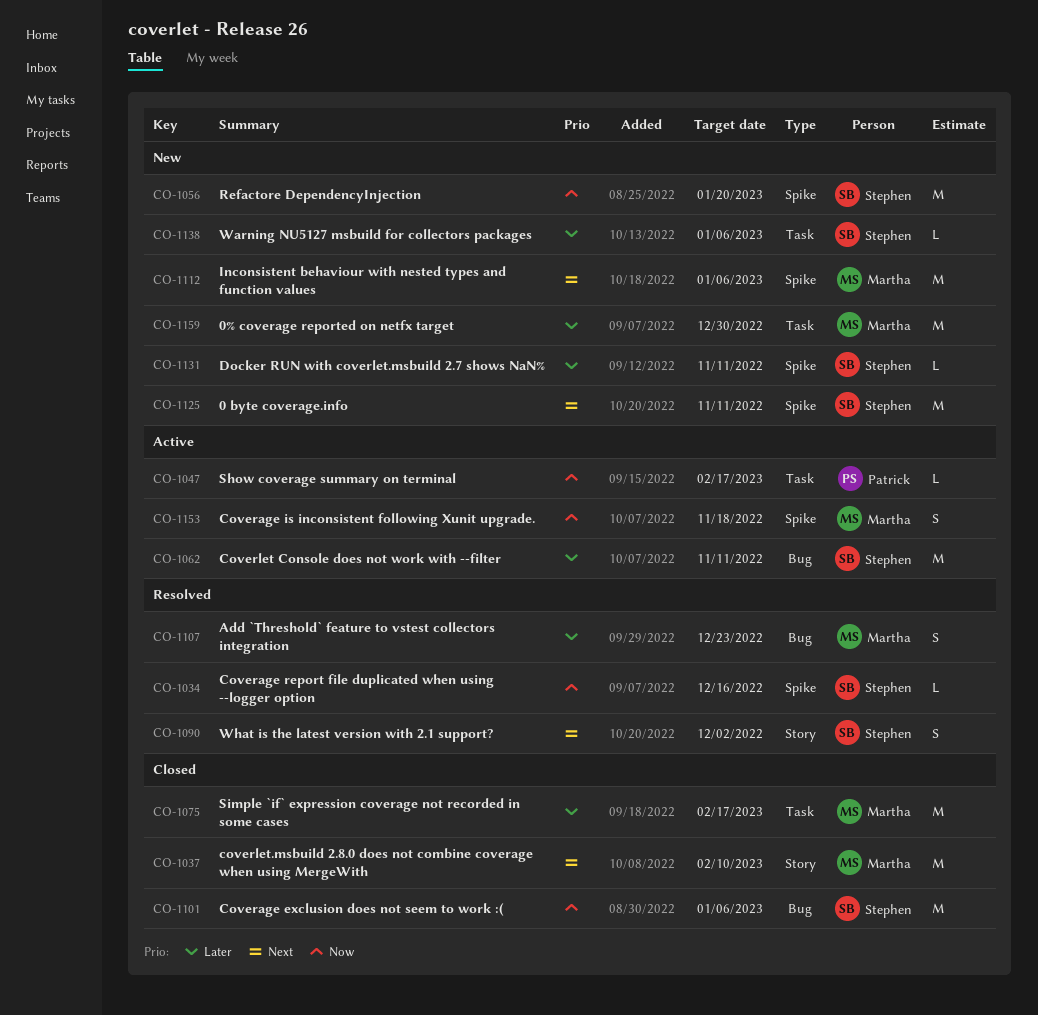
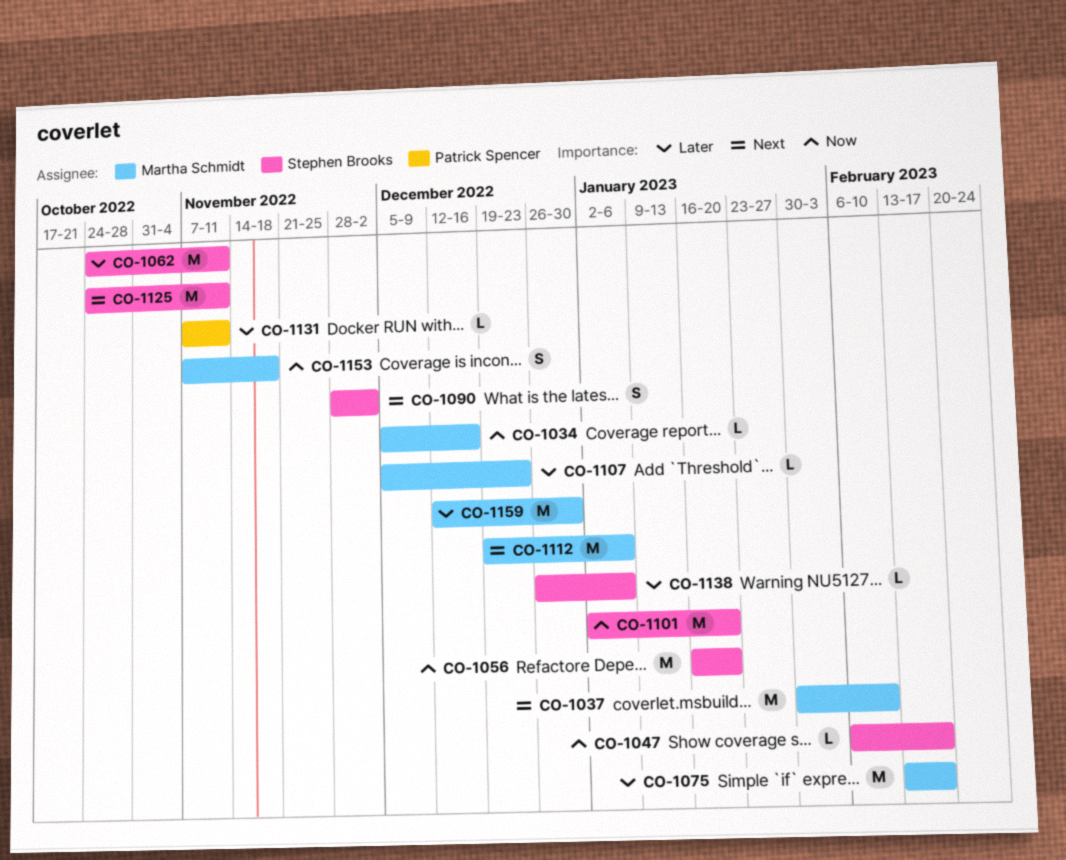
CO-1034, owner: Stephen Brooks -> Martha Schmidt
CO-1047, owner: Patrick Spencer -> Stephen Brooks
CO-1101, due: Jan 6 -> Jan 20
CO-1107, estimate: S -> L
CO-1131, owner: Stephen Brooks -> Patrick Spencer

